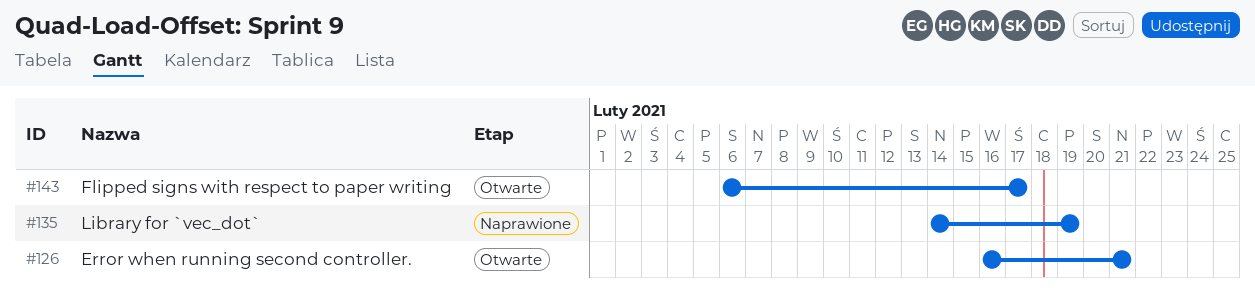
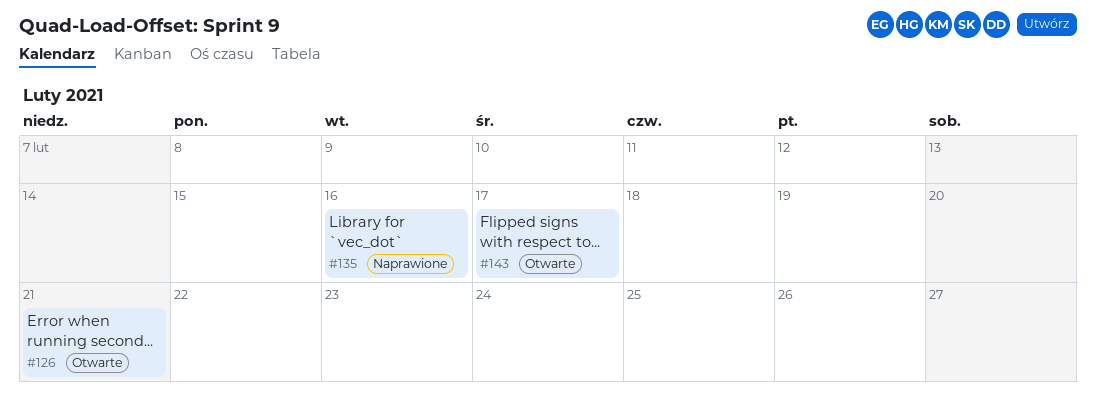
#135, due: Feb 19 -> Feb 16

